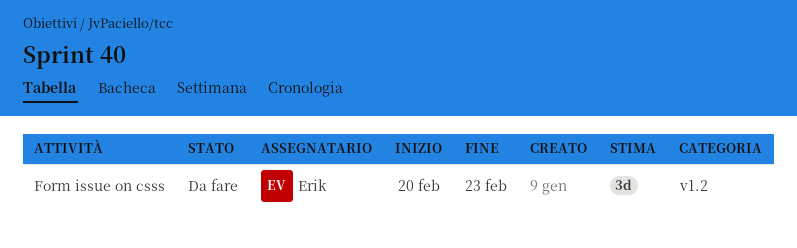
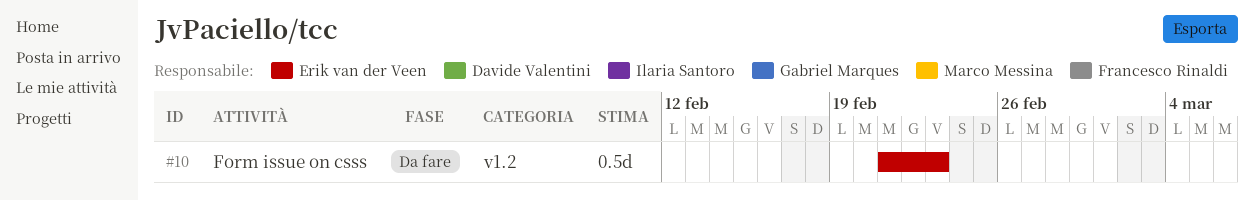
Form issue on csss, estimate: 3d -> 0.5d
Form issue on csss, start: Feb 20 -> Feb 21

